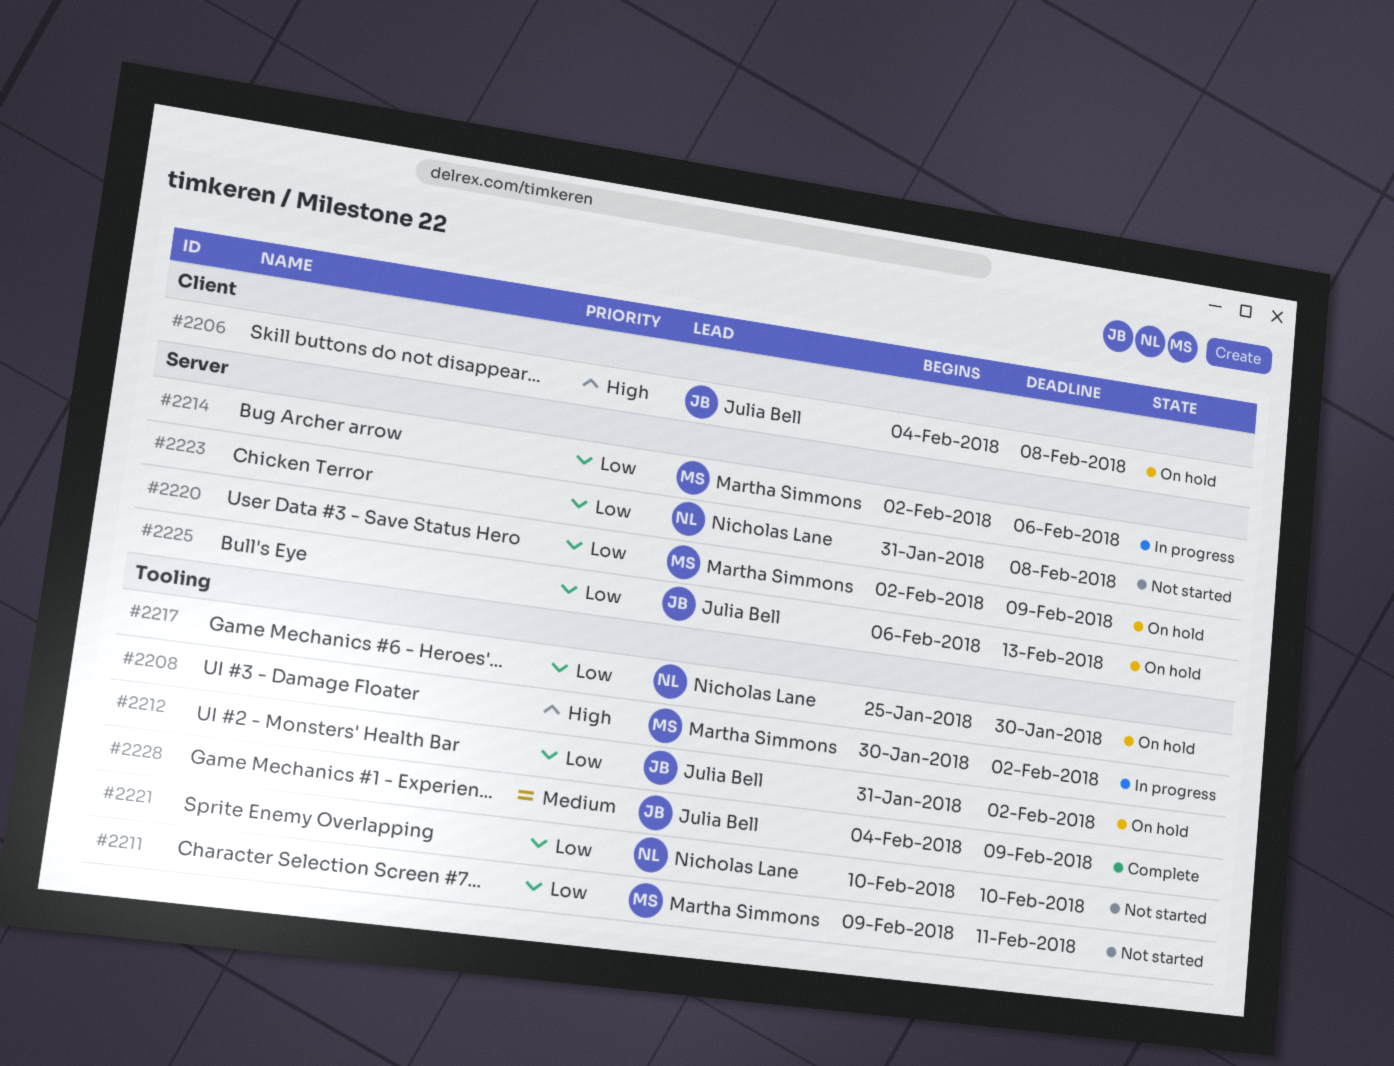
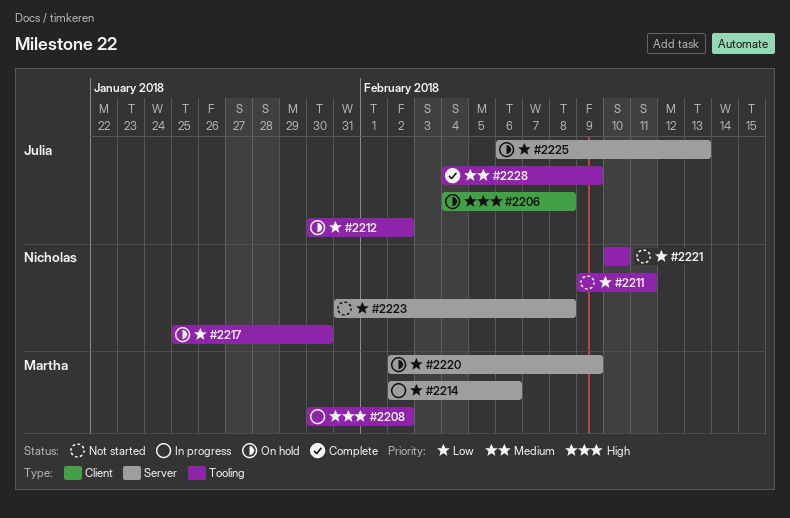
#2211, owner: Martha Simmons -> Nicholas Lane
#2212, start: Jan 31 -> Jan 30

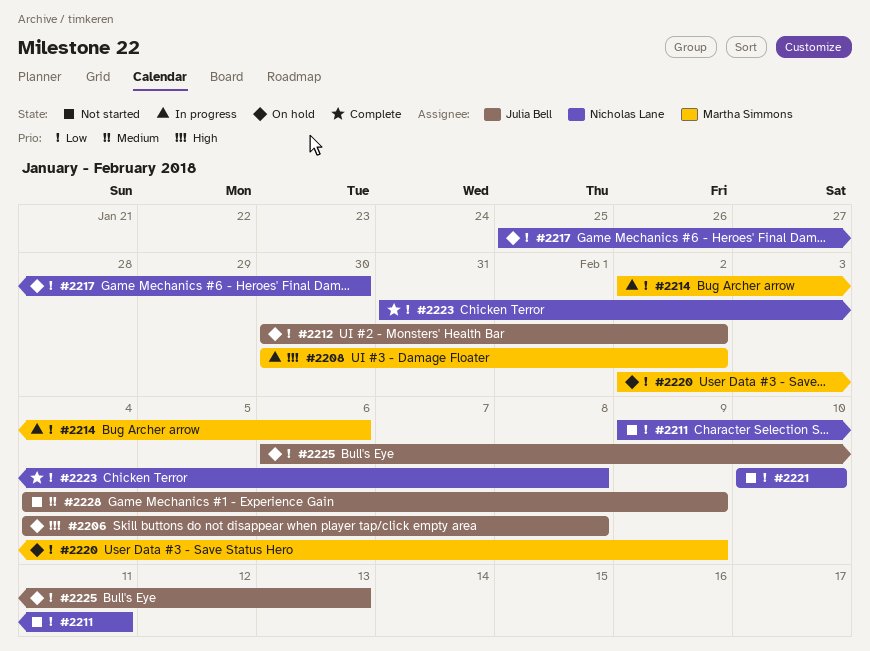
#2223, status: Not started -> Complete
#2228, status: Complete -> Not started

